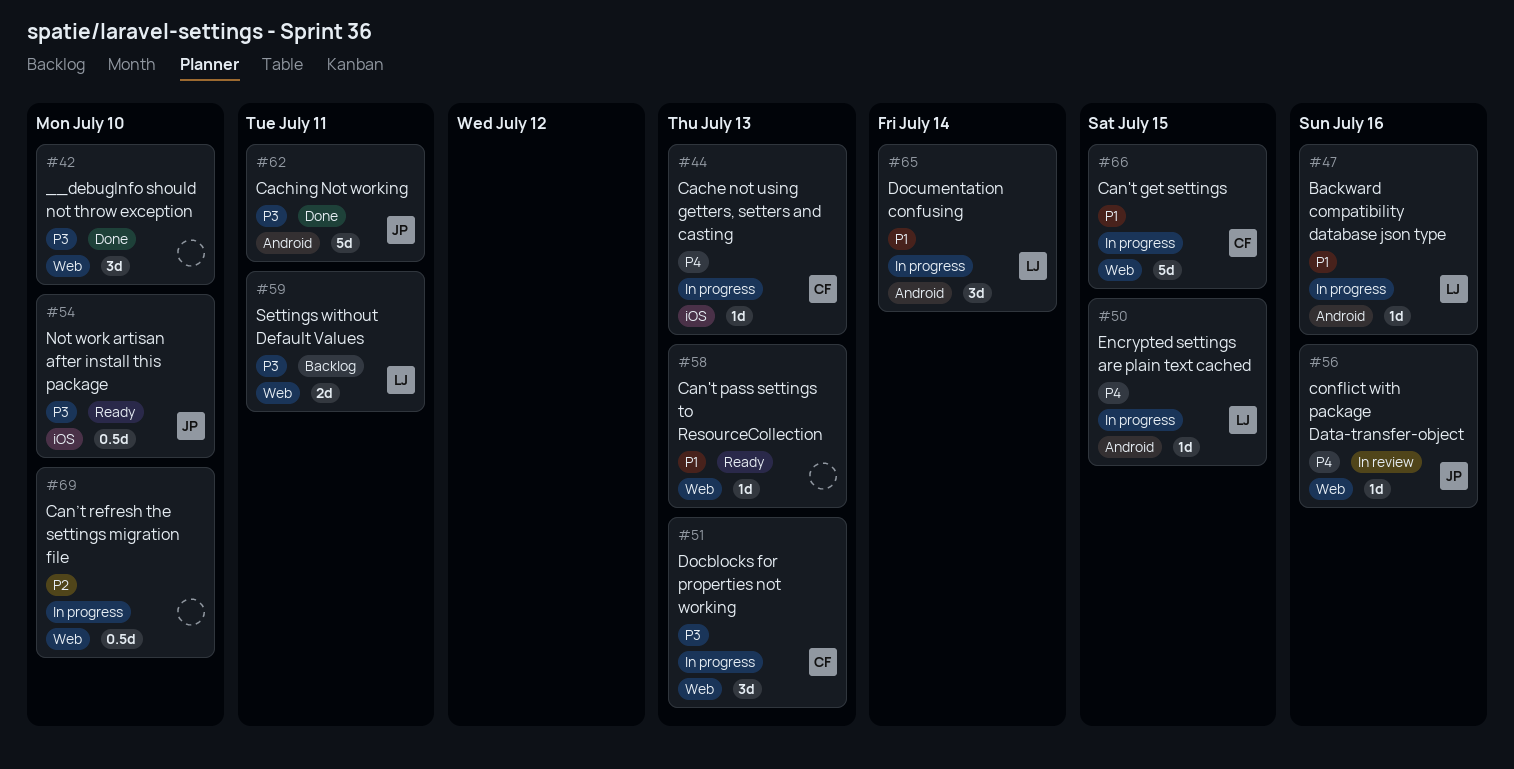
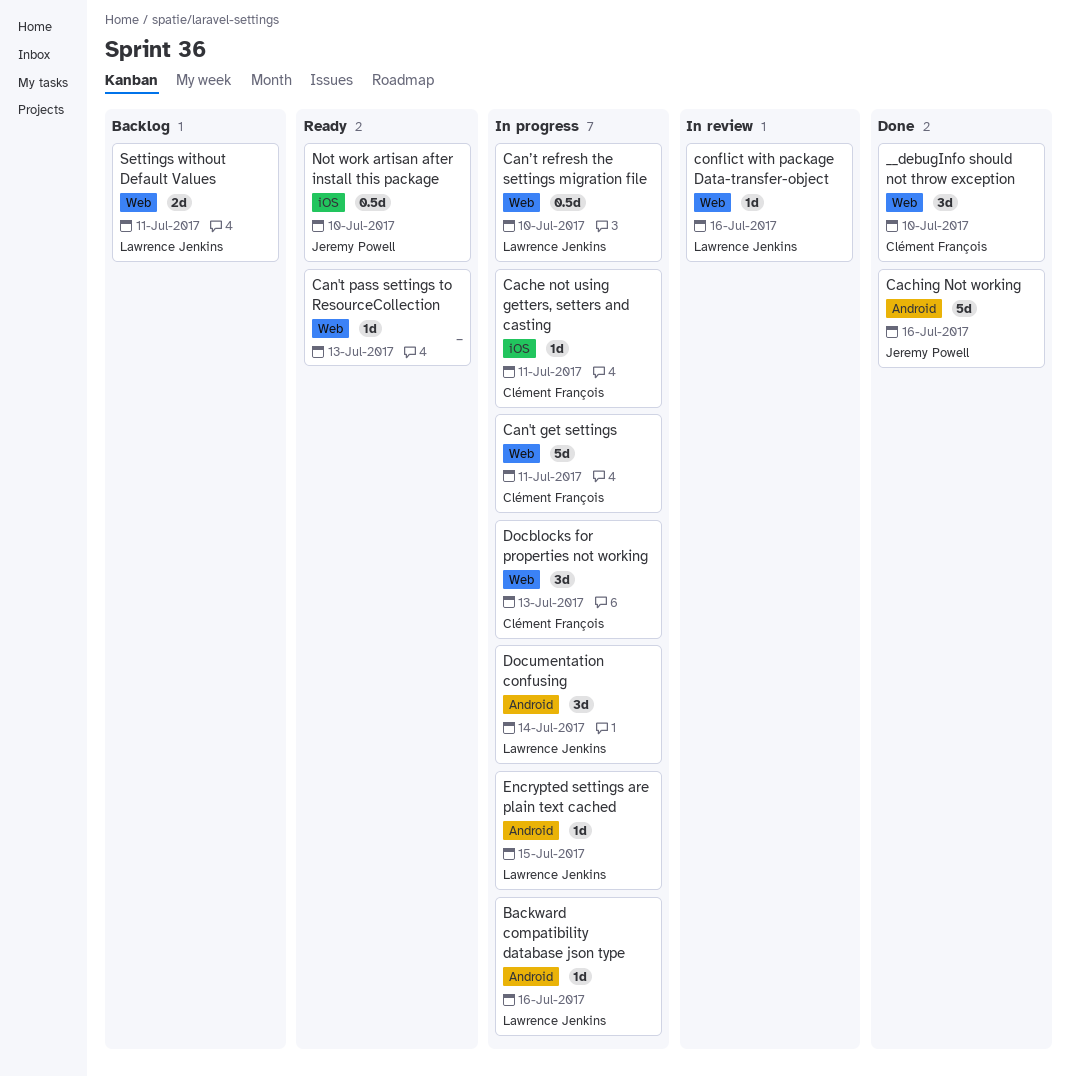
__debugInfo should not throw exception, owner: none -> Clément François
Cache not using getters, setters and casting, due: Jul 13 -> Jul 11
Caching Not working, due: Jul 11 -> Jul 16
Can't get settings, due: Jul 15 -> Jul 11
Can’t refresh the settings migration file, owner: none -> Lawrence Jenkins
conflict with package Data-transfer-object, owner: Jeremy Powell -> Lawrence Jenkins

